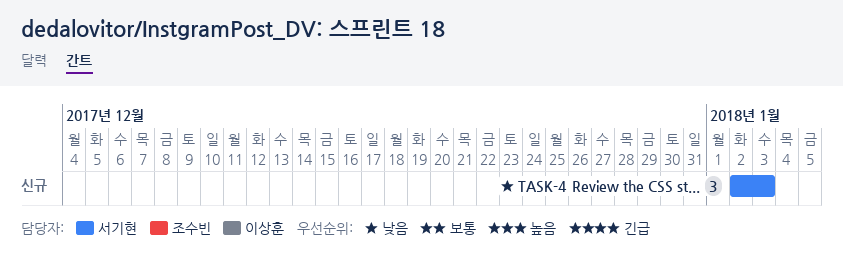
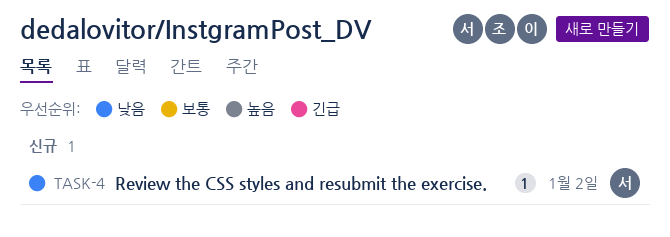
TASK-4, estimate: 3 -> 1
TASK-4, due: Jan 3 -> Jan 2

